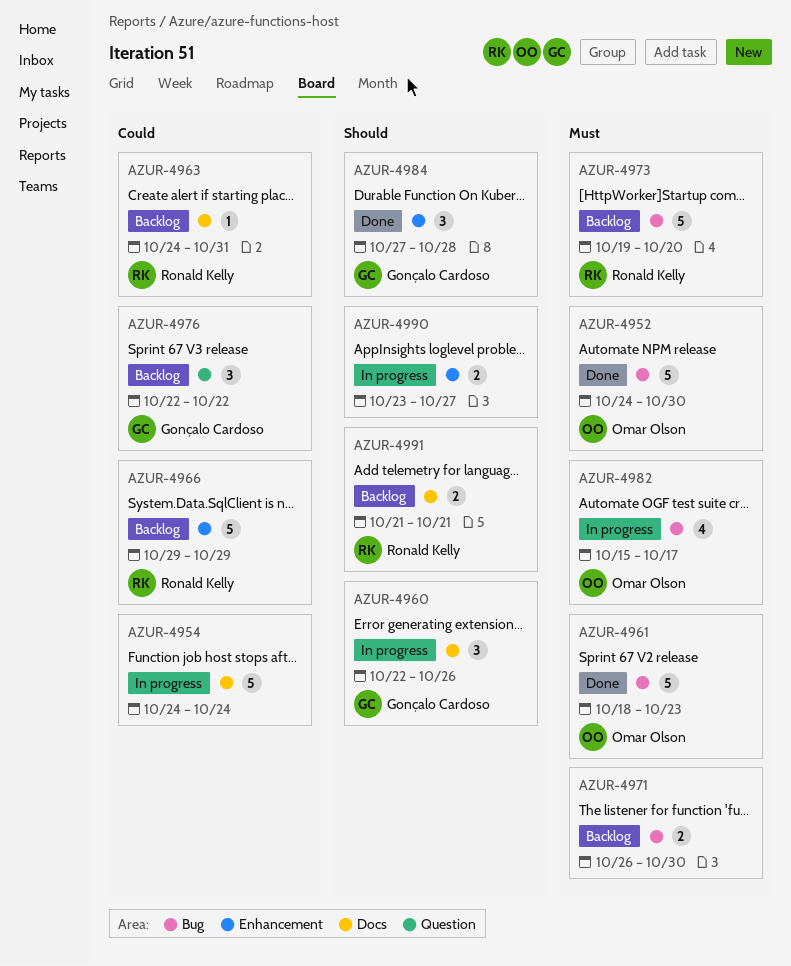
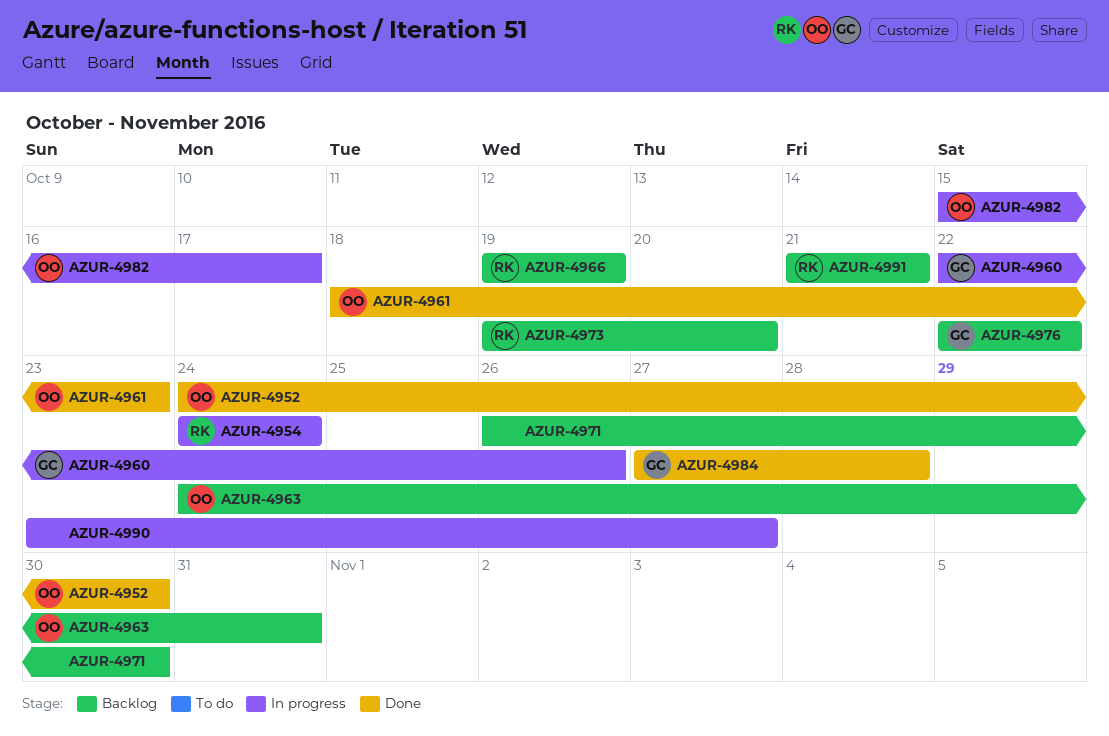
AZUR-4954, owner: none -> Ronald Kelly
AZUR-4963, owner: Ronald Kelly -> Omar Olson
AZUR-4966, start: Oct 29 -> Oct 19
AZUR-4966, due: Oct 29 -> Oct 19

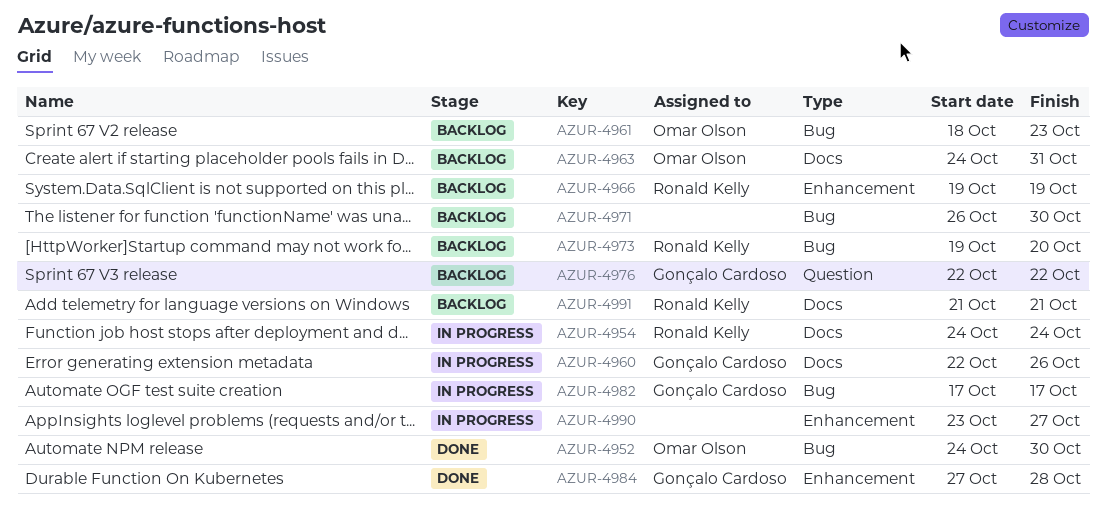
AZUR-4961, status: Done -> Backlog
AZUR-4982, owner: Omar Olson -> Gonçalo Cardoso
AZUR-4982, start: Oct 15 -> Oct 17

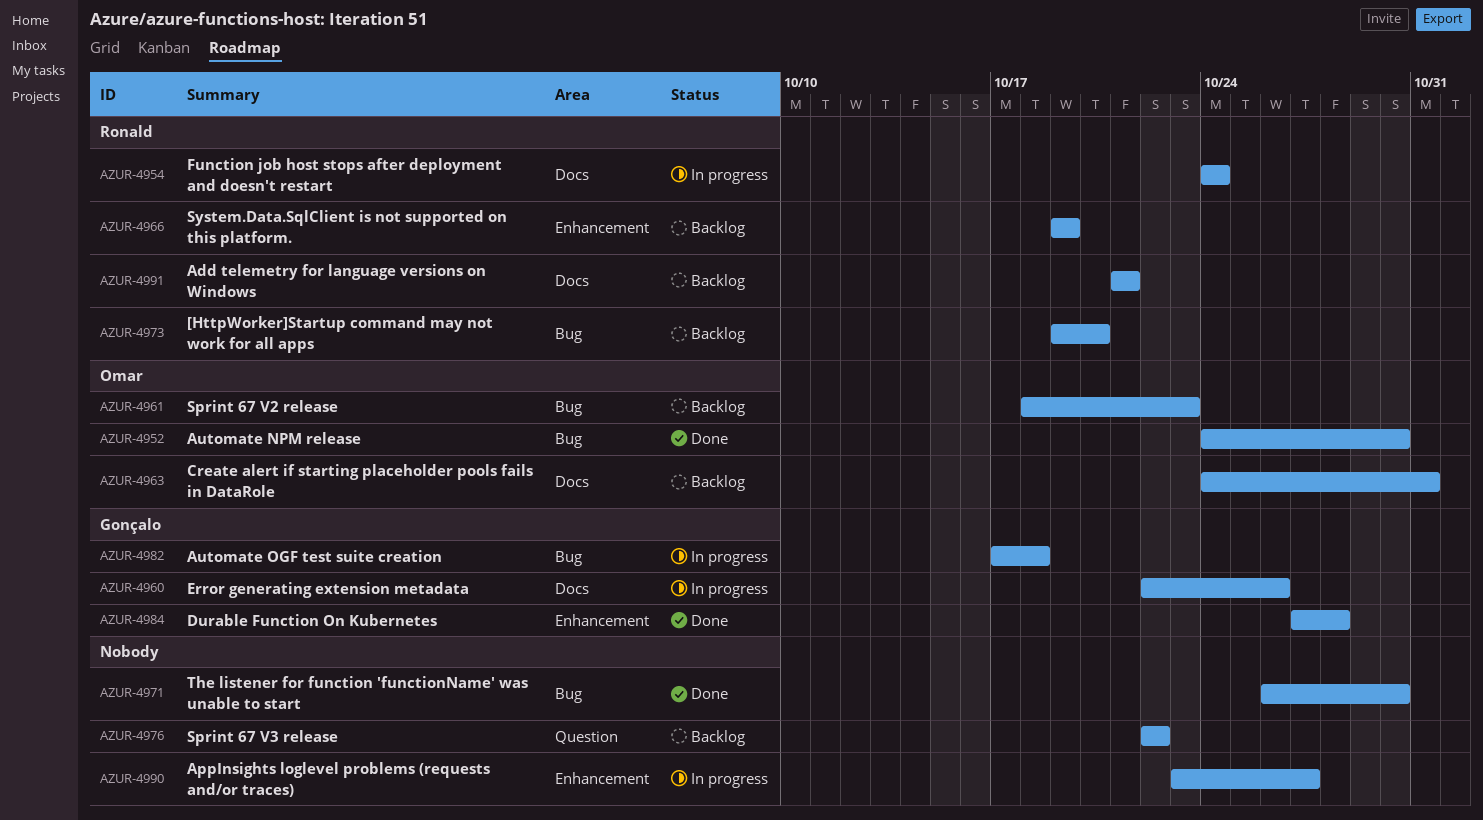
AZUR-4971, status: Backlog -> Done
AZUR-4976, owner: Gonçalo Cardoso -> none
AZUR-4982, due: Oct 17 -> Oct 18

